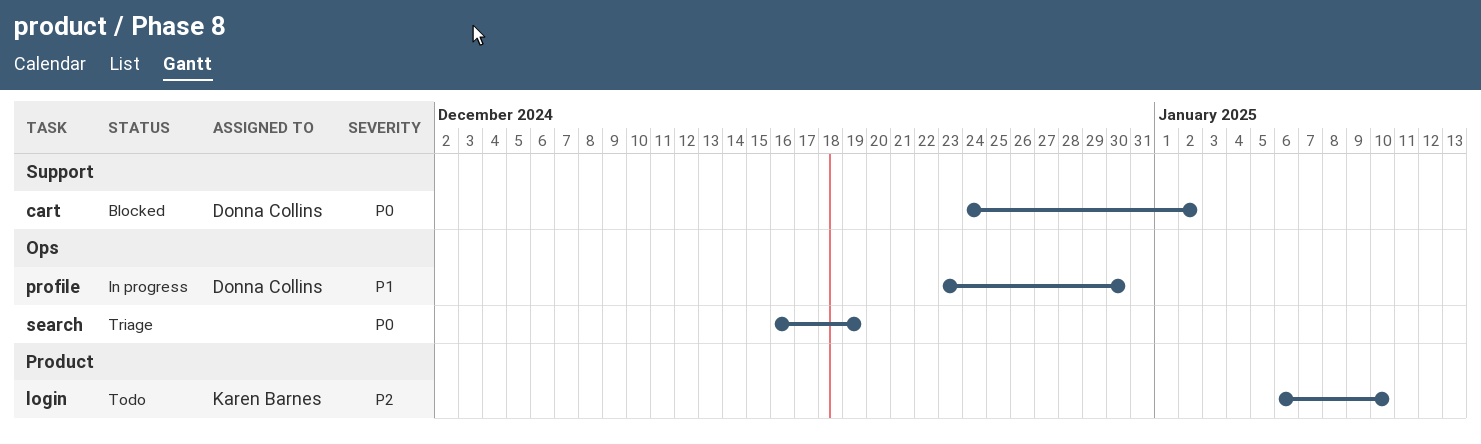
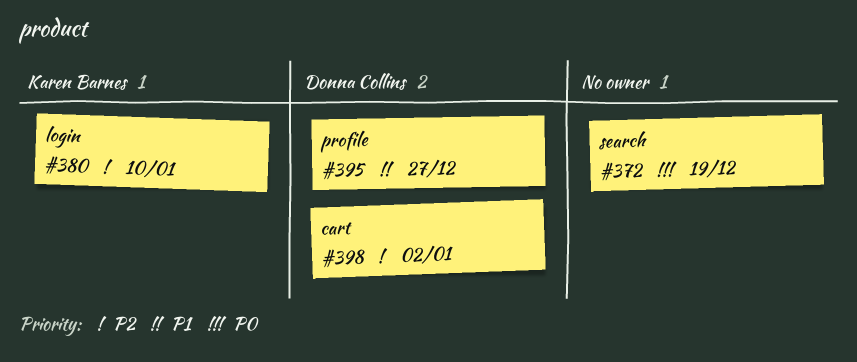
cart, priority: P0 -> P2
profile, due: Dec 30 -> Dec 27

